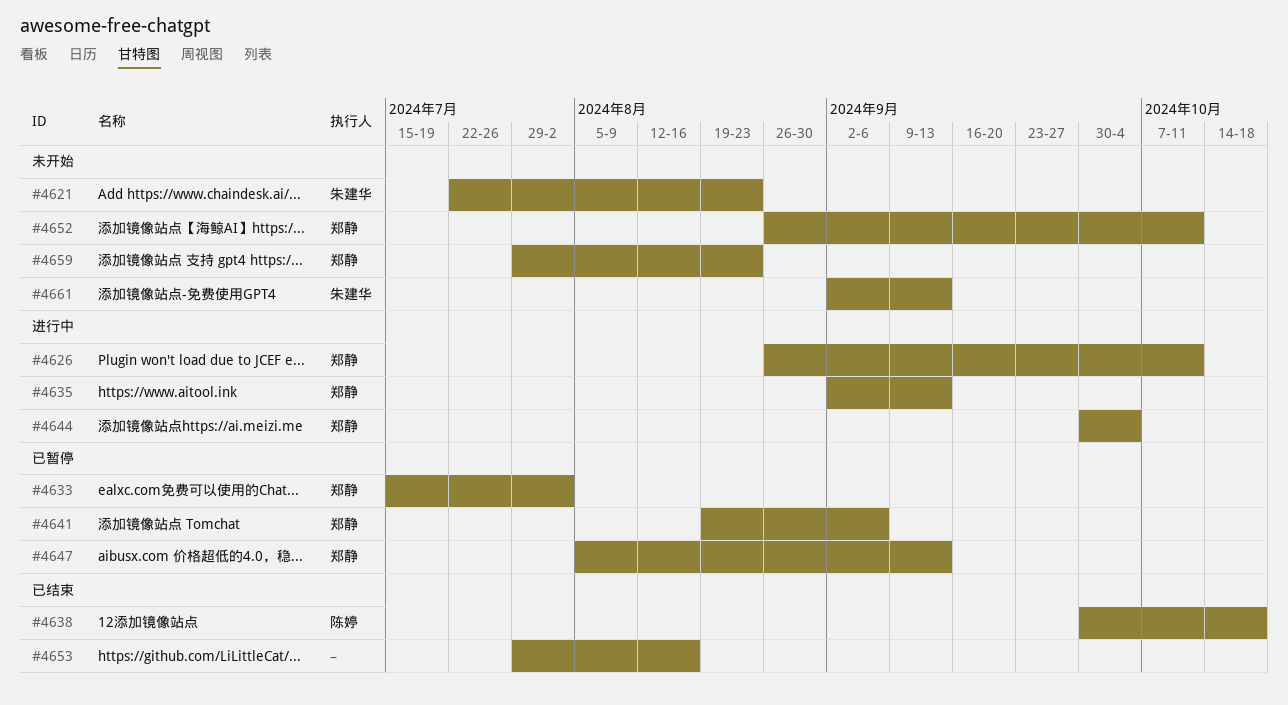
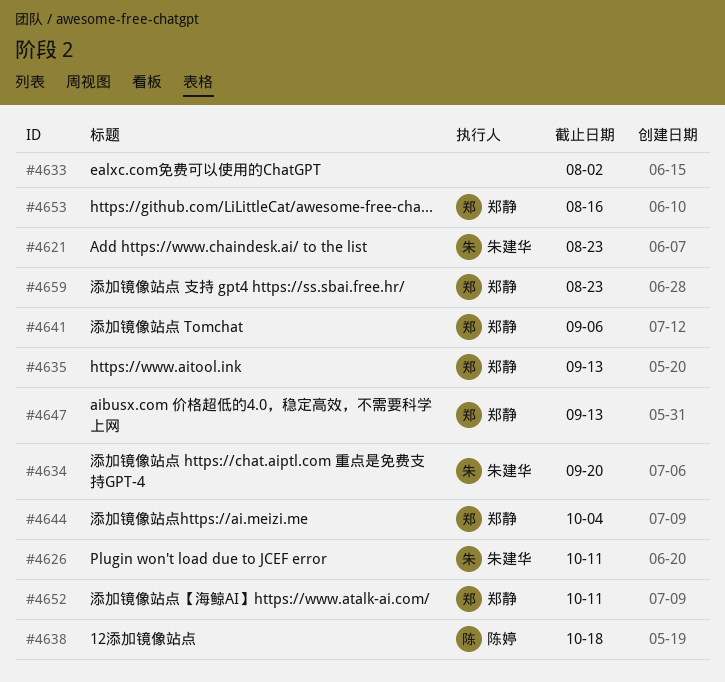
#4626, owner: 郑静 -> 朱建华
#4633, owner: 郑静 -> none
#4634: none -> present
#4653, owner: none -> 郑静
#4661: present -> none

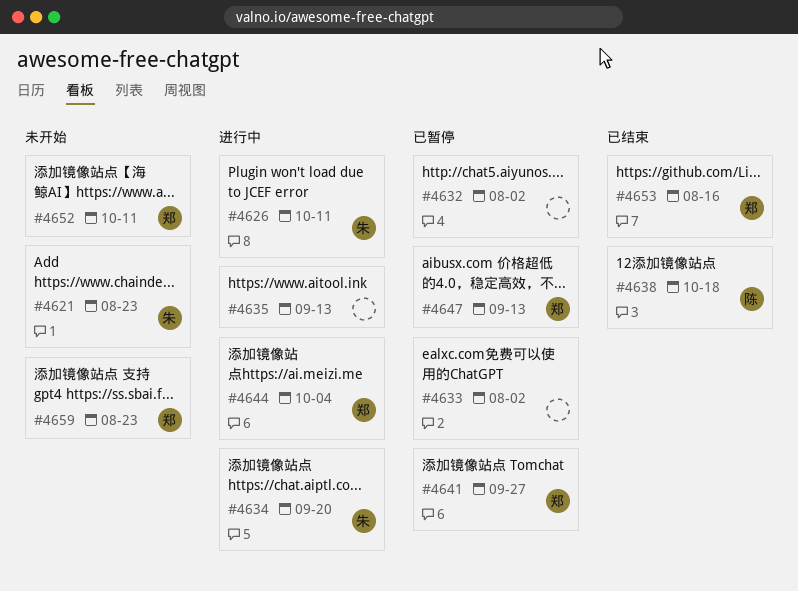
#4632: none -> present
#4635, owner: 郑静 -> none
#4641, due: Sep 6 -> Sep 27

